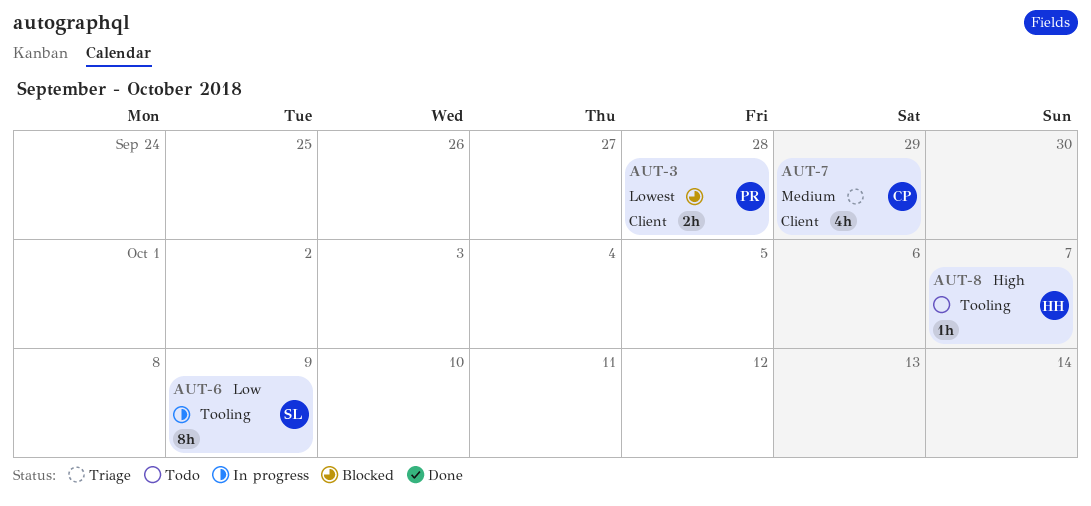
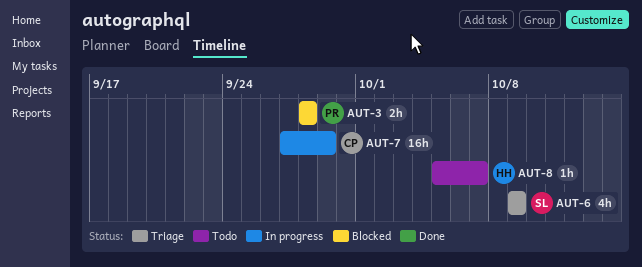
AUT-6, status: In progress -> Triage
AUT-6, estimate: 8h -> 4h
AUT-7, status: Triage -> In progress
AUT-7, estimate: 4h -> 16h

